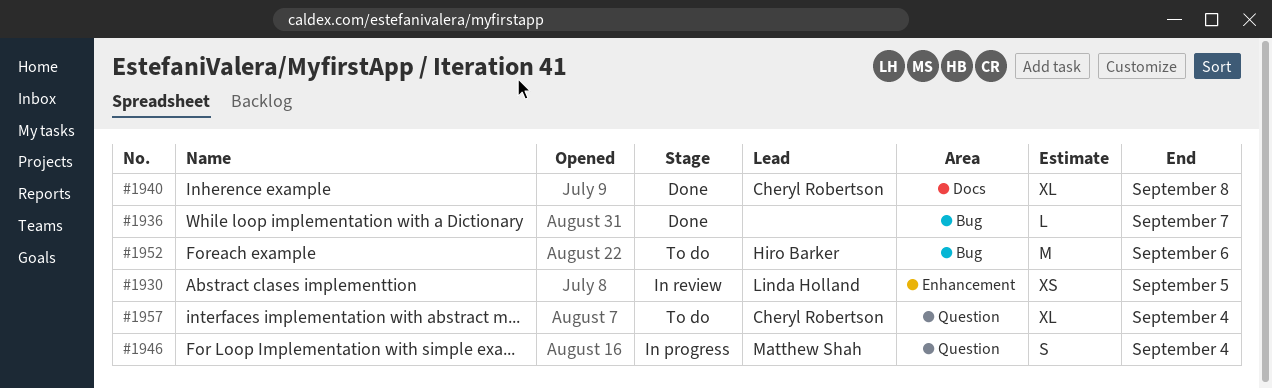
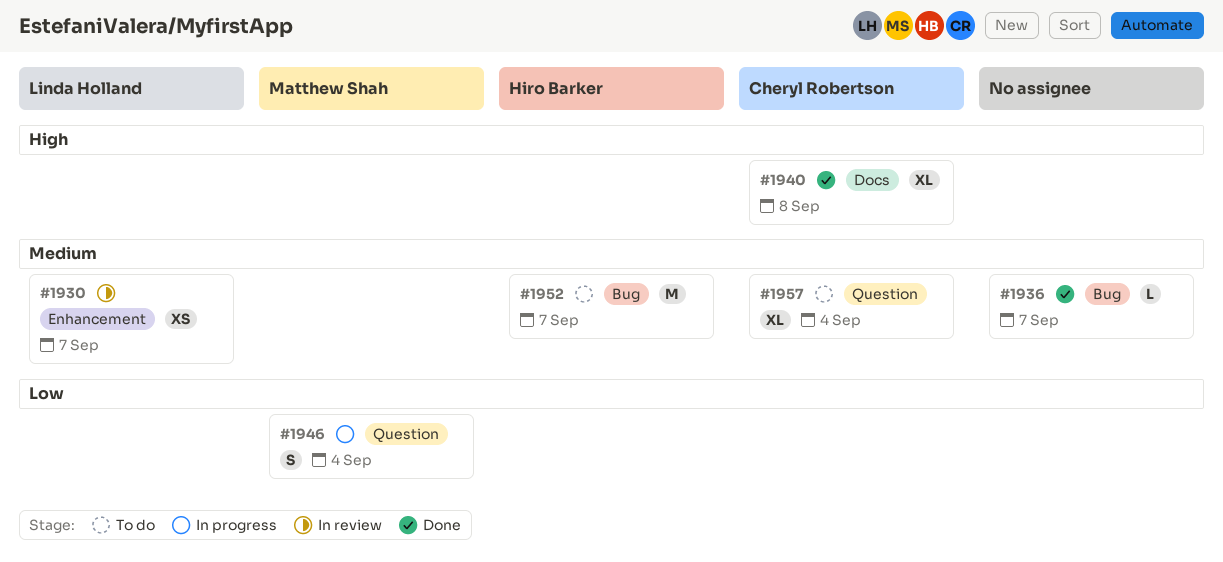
#1930, due: Sep 5 -> Sep 7
#1952, due: Sep 6 -> Sep 7

